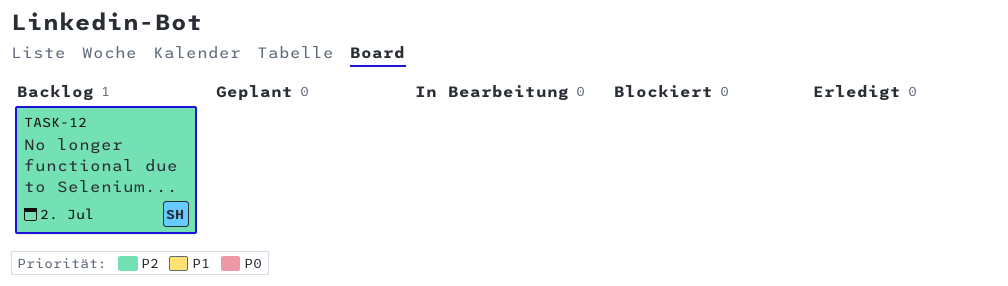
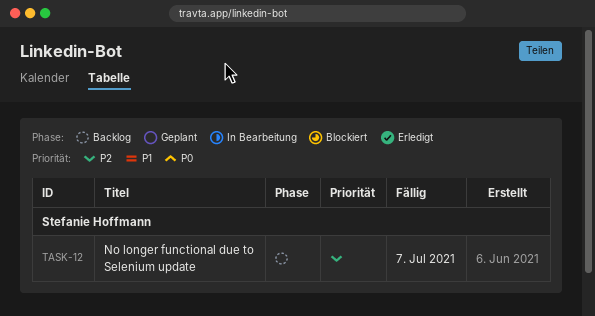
TASK-12, due: Jul 2 -> Jul 7

